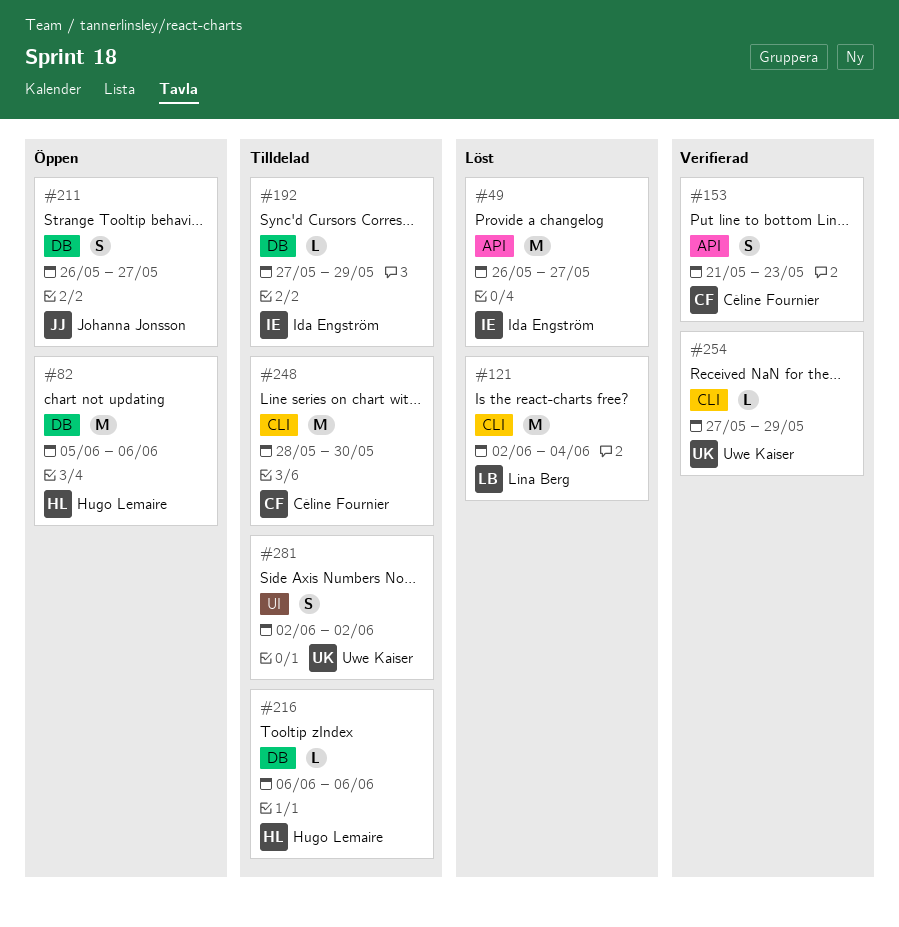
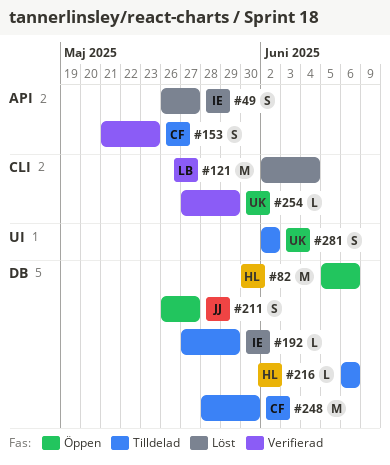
#49, estimate: M -> S
#248, label: CLI -> DB

